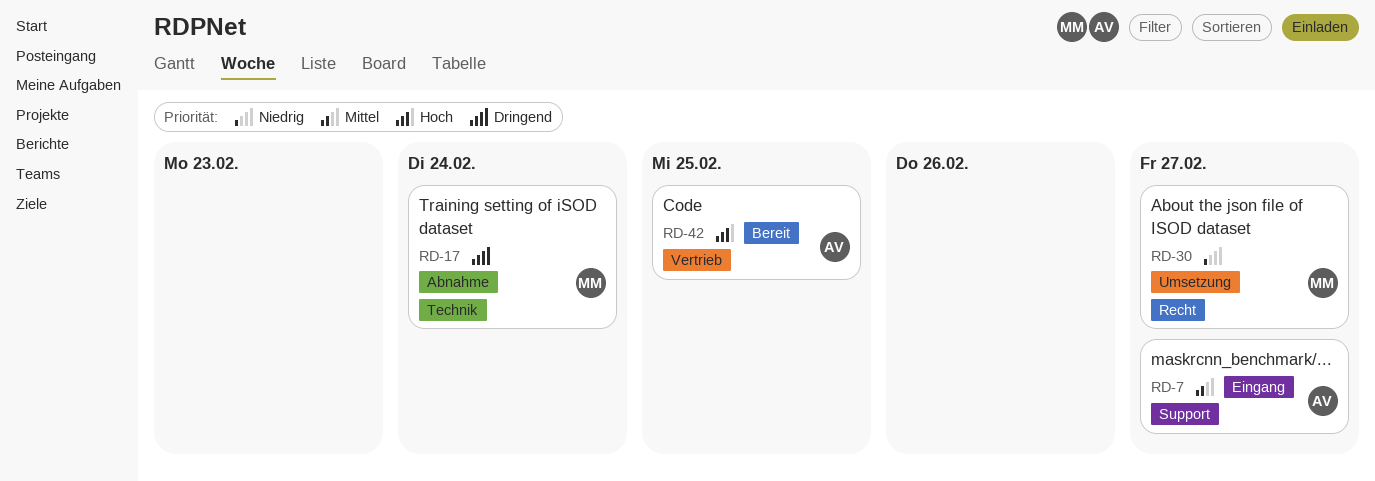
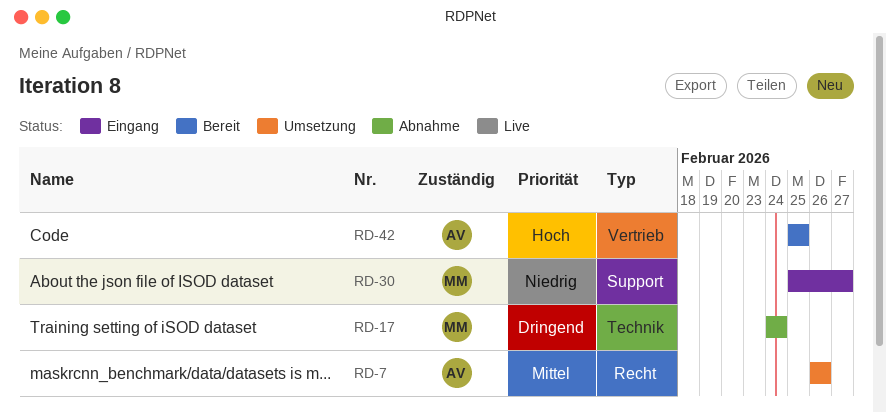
RD-7, status: Eingang -> Umsetzung
RD-7, label: Support -> Recht
RD-7, due: Feb 27 -> Feb 26
RD-30, status: Umsetzung -> Eingang
RD-30, label: Recht -> Support

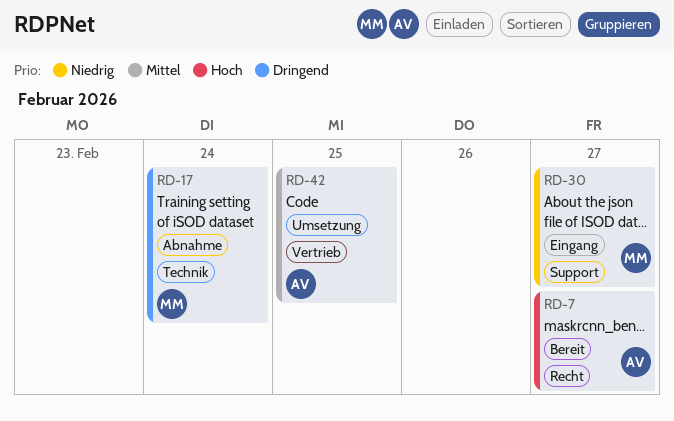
RD-7, status: Umsetzung -> Bereit
RD-7, priority: Mittel -> Hoch
RD-7, due: Feb 26 -> Feb 27
RD-42, status: Bereit -> Umsetzung
RD-42, priority: Hoch -> Mittel

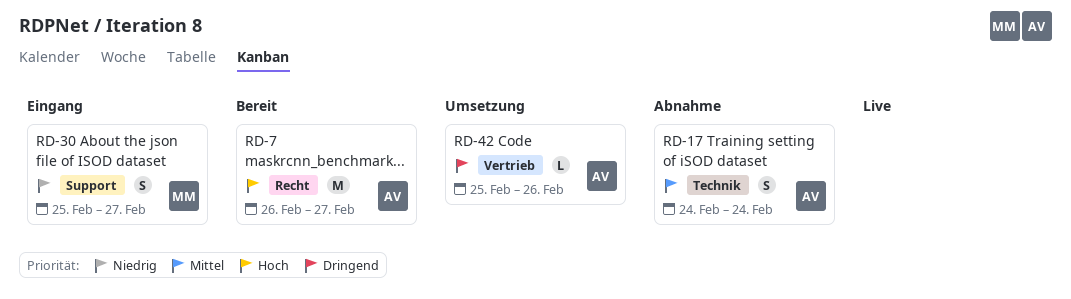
RD-17, owner: MM -> AV
RD-17, priority: Dringend -> Mittel
RD-42, priority: Mittel -> Dringend
RD-42, due: Feb 25 -> Feb 26

